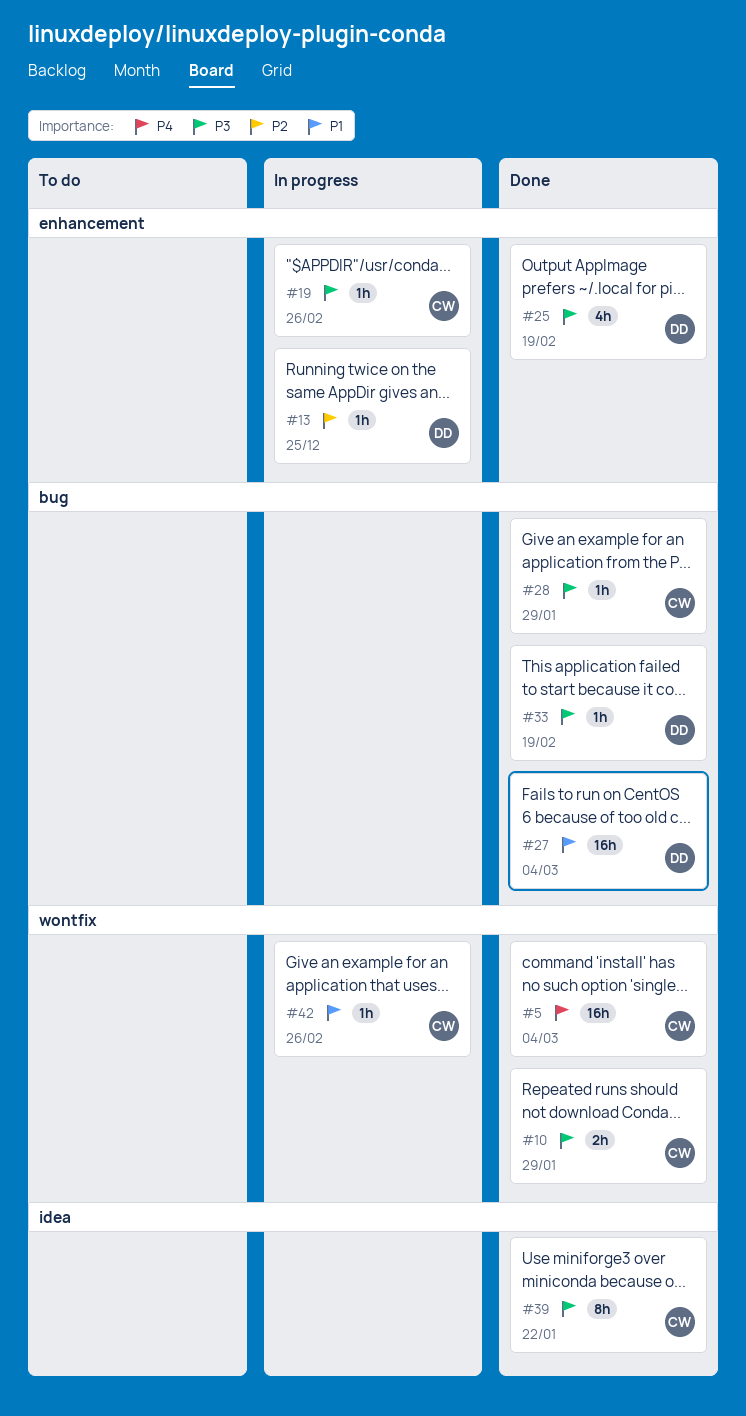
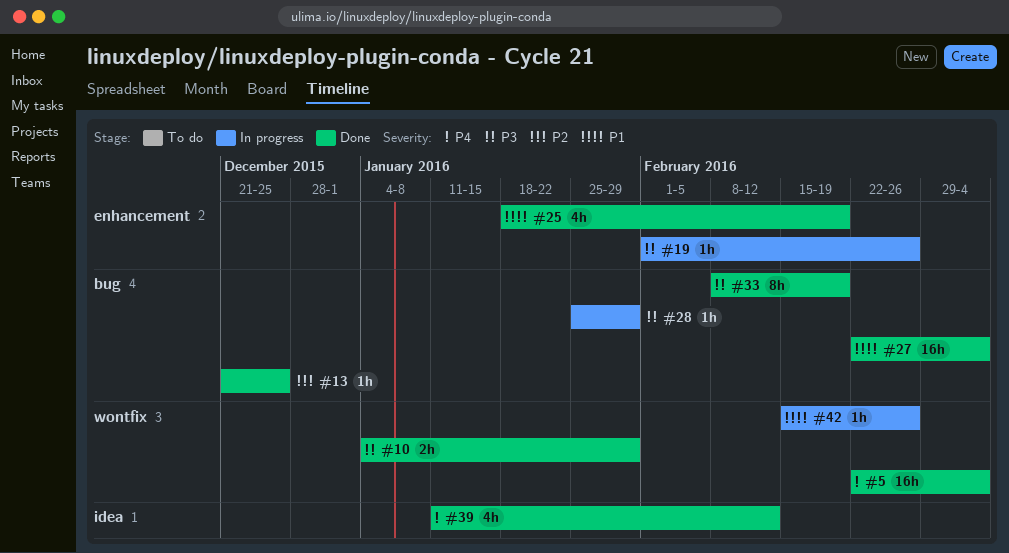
#13, status: In progress -> Done
#13, label: enhancement -> bug
#25, priority: P3 -> P1
#28, status: Done -> In progress
#33, estimate: 1h -> 8h
#39, priority: P3 -> P4
#39, estimate: 8h -> 4h
#39, due: Jan 22 -> Feb 12

